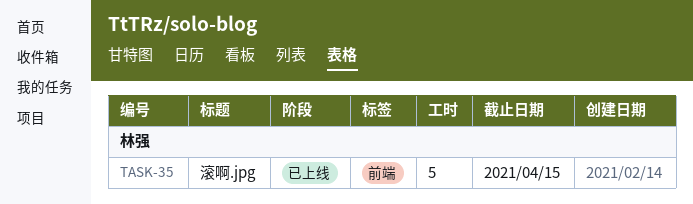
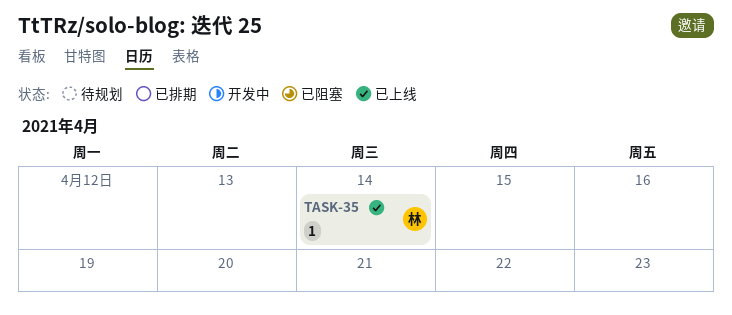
TASK-35, estimate: 5 -> 1
TASK-35, due: Apr 15 -> Apr 14

